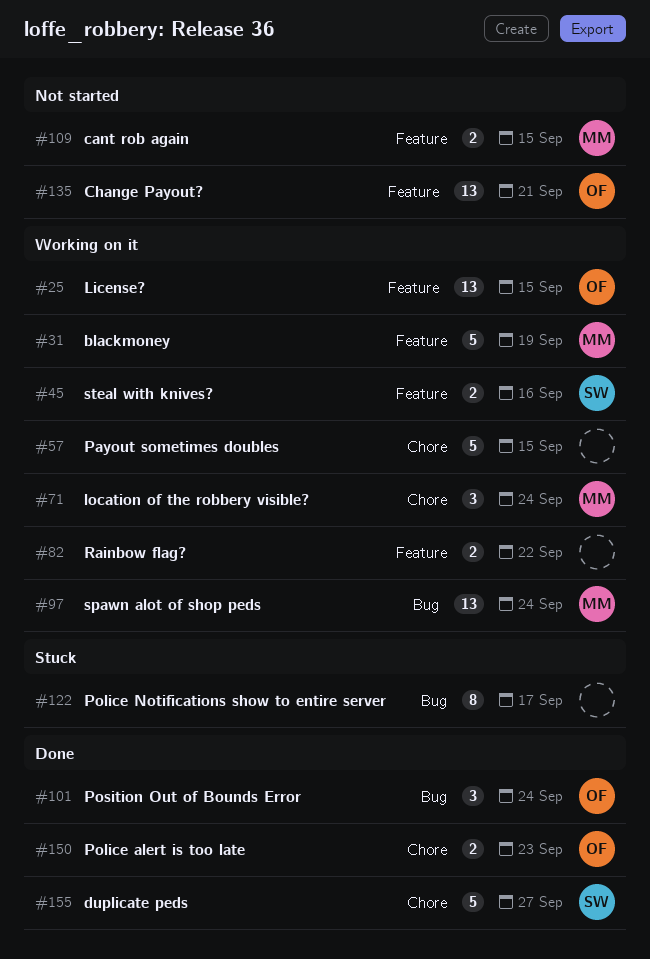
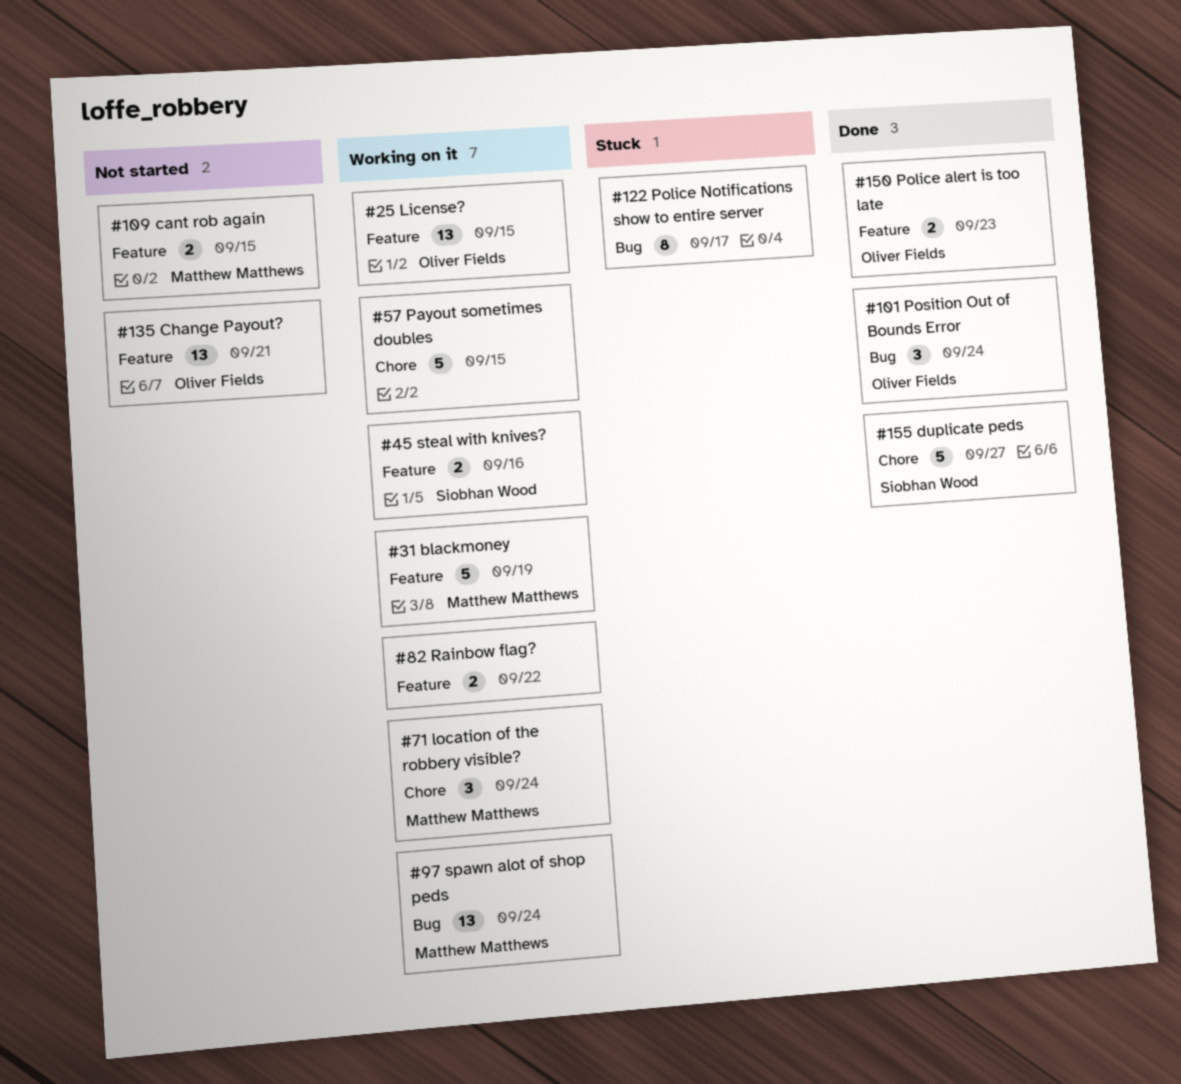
#150, label: Chore -> Feature

